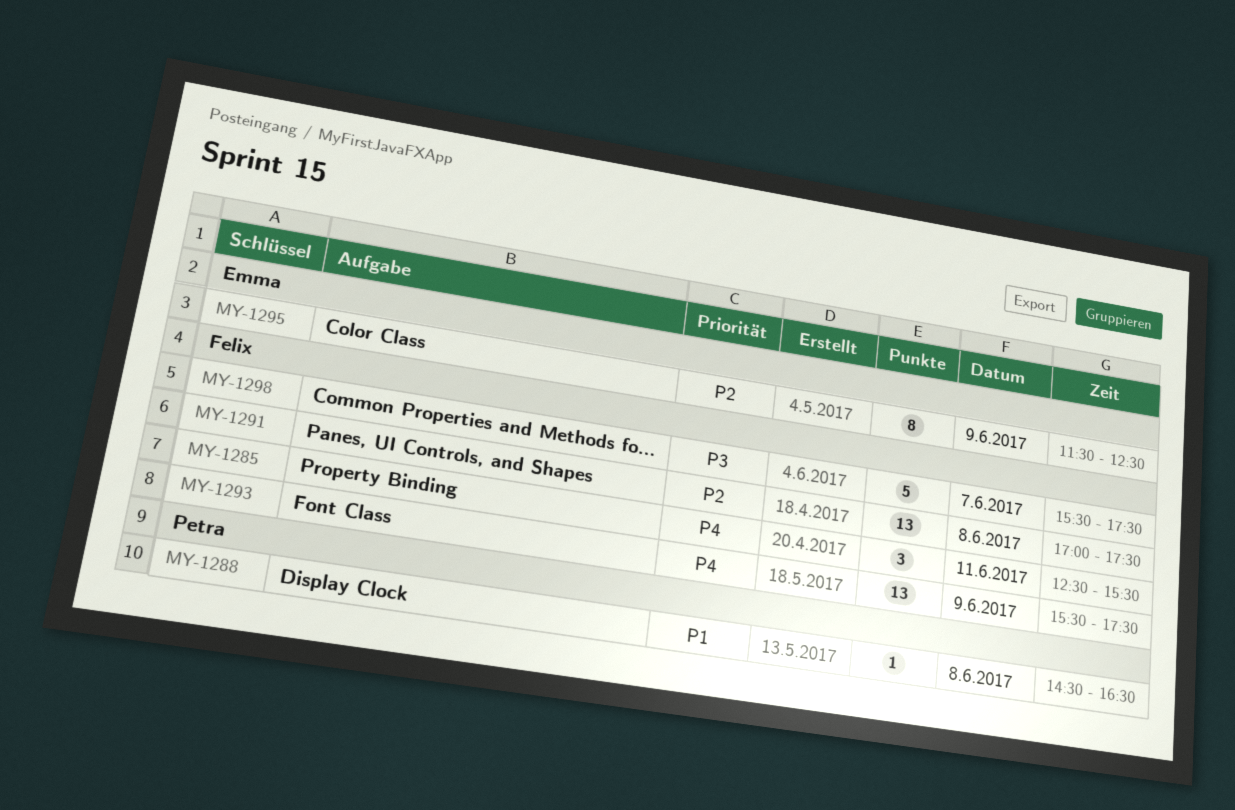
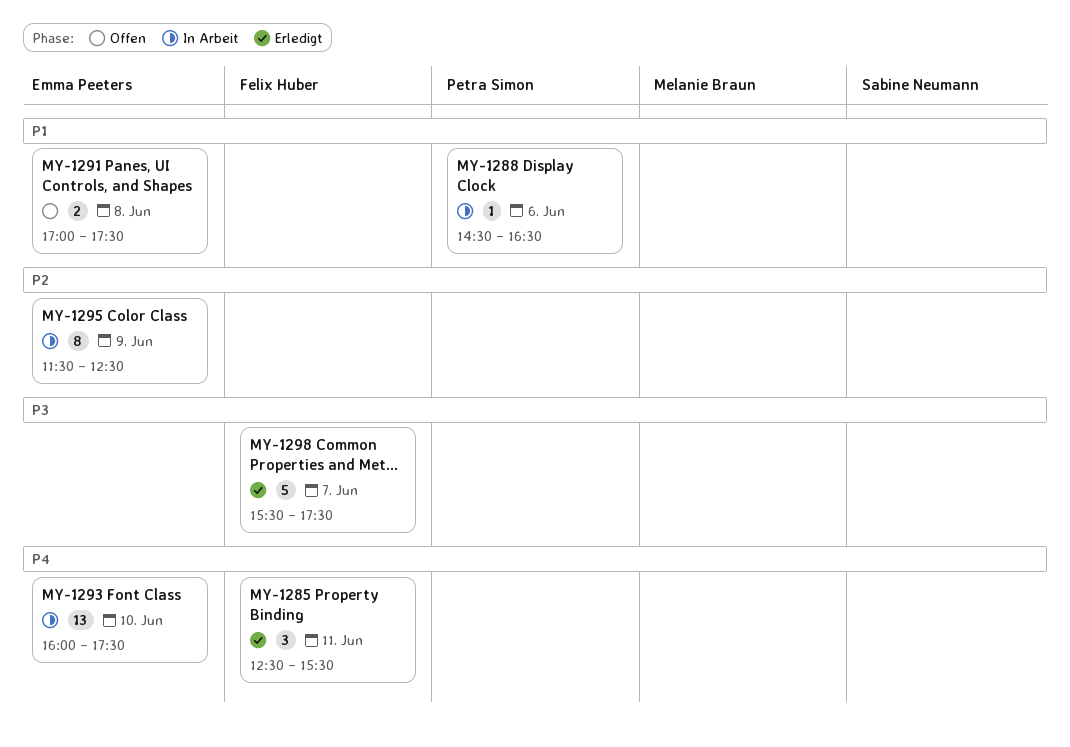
MY-1288, day: Jun 8 -> Jun 6
MY-1291, owner: Felix Huber -> Emma Peeters
MY-1291, priority: P2 -> P1
MY-1291, estimate: 13 -> 2
MY-1293, owner: Felix Huber -> Emma Peeters
MY-1293, day: Jun 9 -> Jun 10
MY-1293, begins: 15:30 -> 16:00

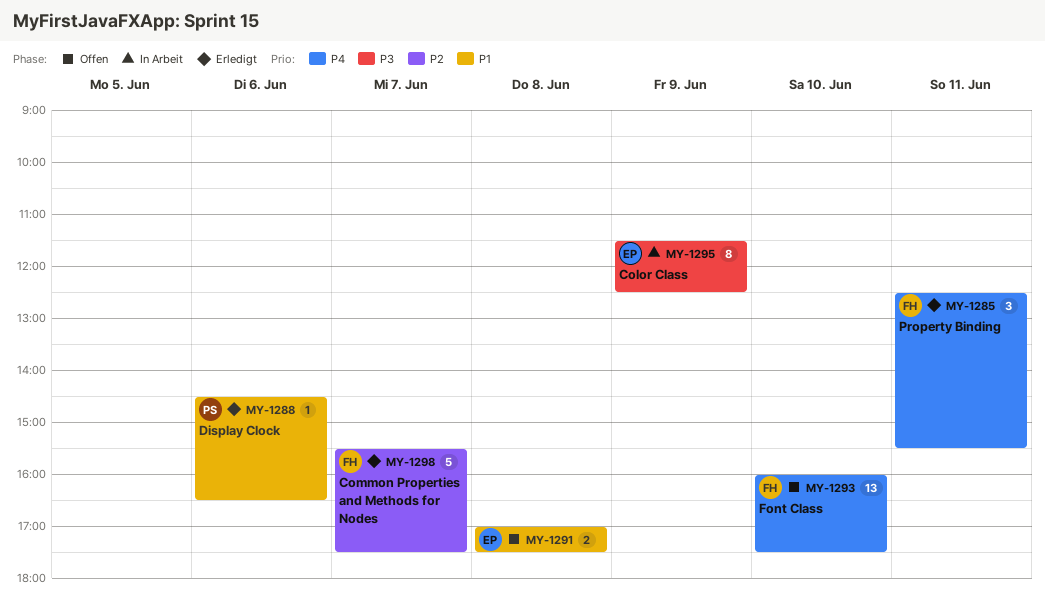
MY-1288, status: In Arbeit -> Erledigt
MY-1293, status: In Arbeit -> Offen
MY-1293, owner: Emma Peeters -> Felix Huber
MY-1295, priority: P2 -> P3
MY-1298, priority: P3 -> P2

